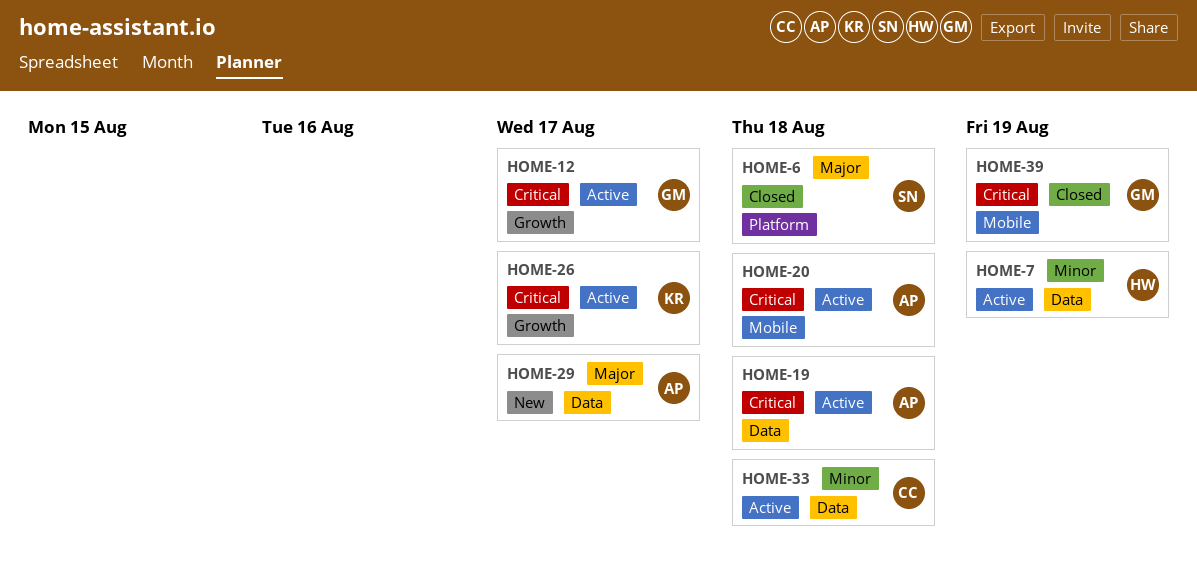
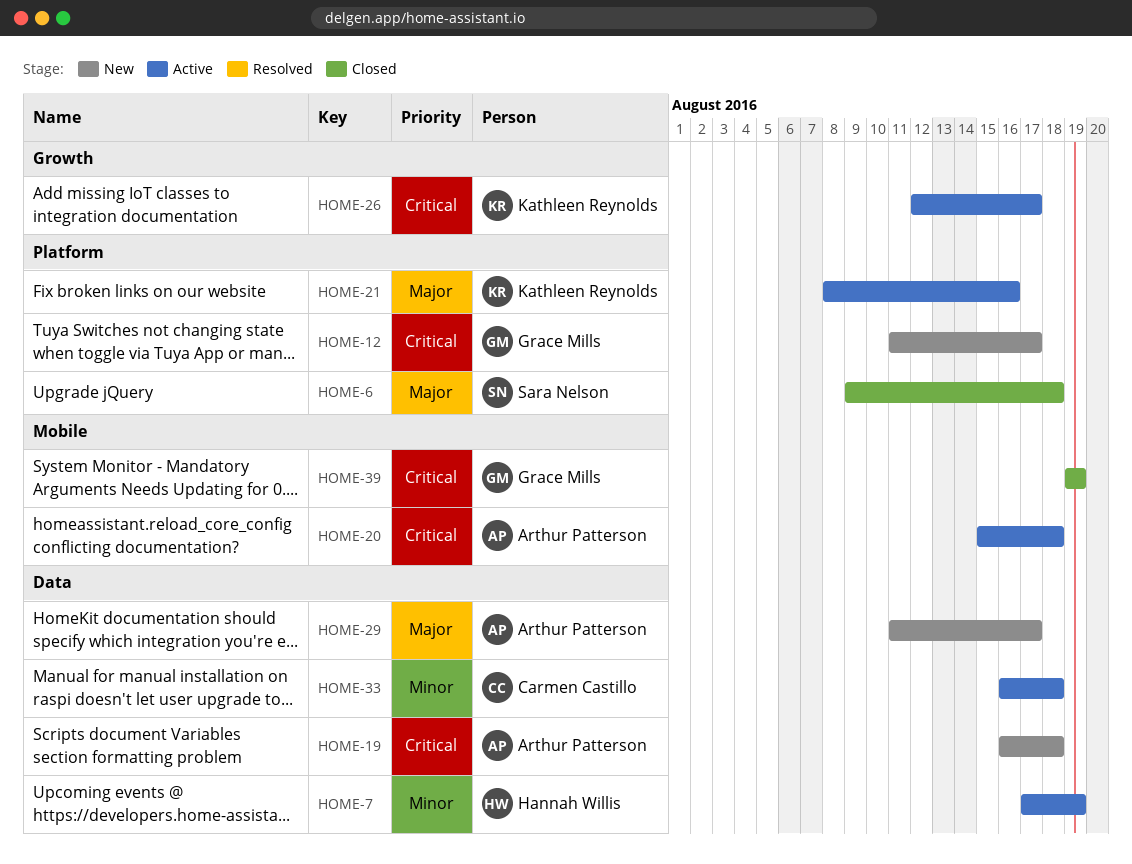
HOME-12, status: Active -> New
HOME-12, label: Growth -> Platform
HOME-19, status: Active -> New
HOME-21: none -> present

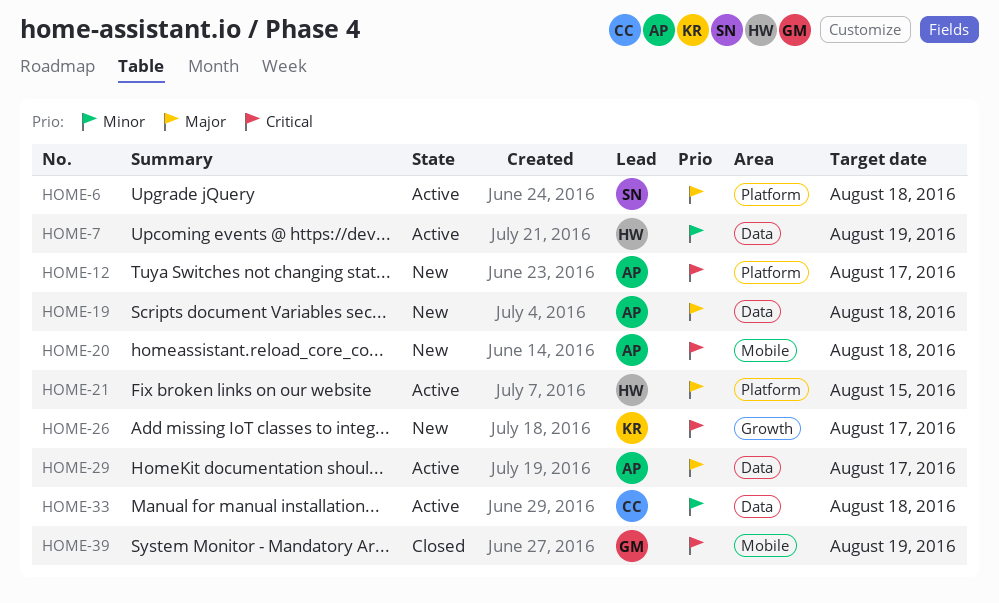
HOME-6, status: Closed -> Active
HOME-12, owner: Grace Mills -> Arthur Patterson
HOME-19, priority: Critical -> Major
HOME-20, status: Active -> New
HOME-21, owner: Kathleen Reynolds -> Hannah Willis
HOME-21, due: Aug 16 -> Aug 15
HOME-26, status: Active -> New
HOME-29, status: New -> Active

